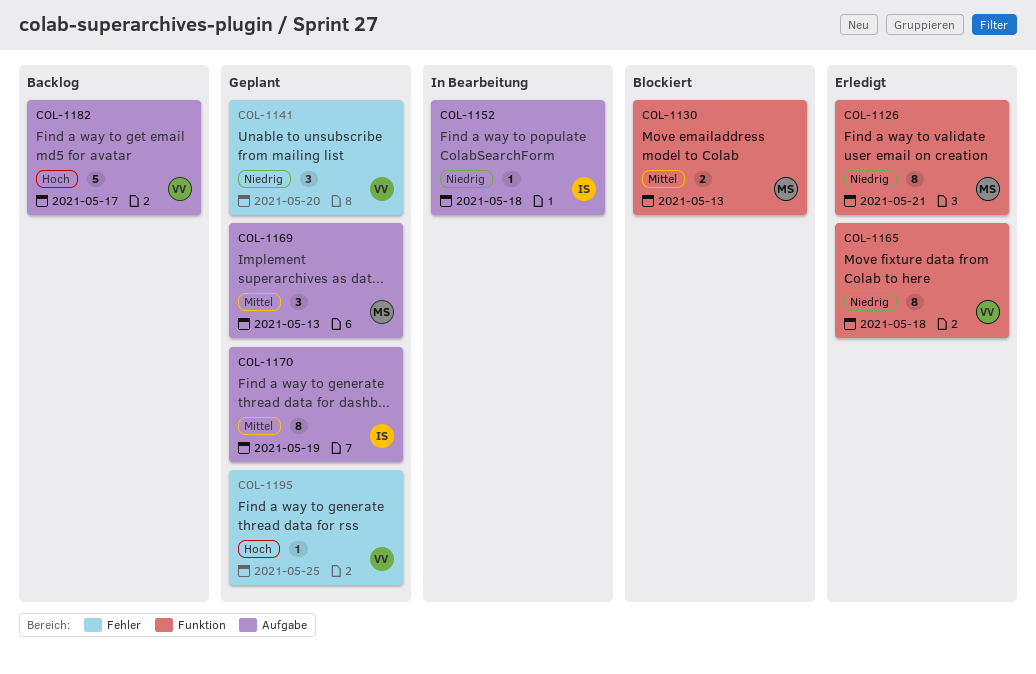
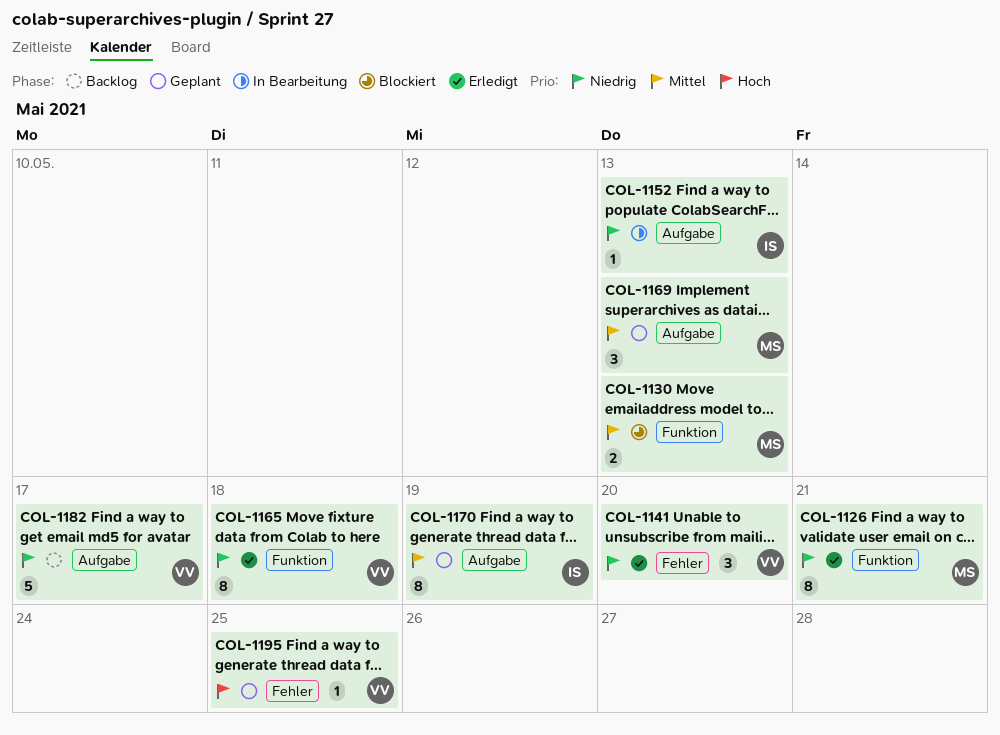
COL-1141, status: Geplant -> Erledigt
COL-1152, due: May 18 -> May 13
COL-1182, priority: Hoch -> Niedrig

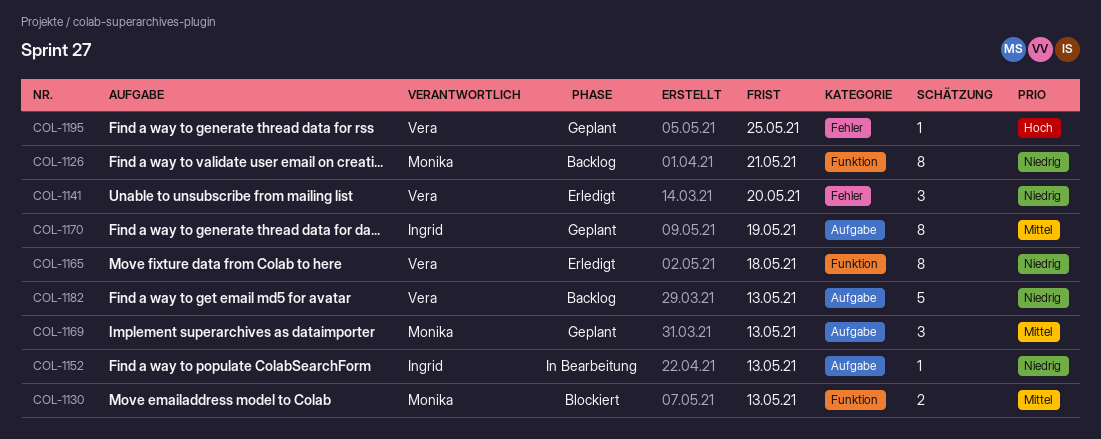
COL-1126, status: Erledigt -> Backlog
COL-1182, due: May 17 -> May 13

